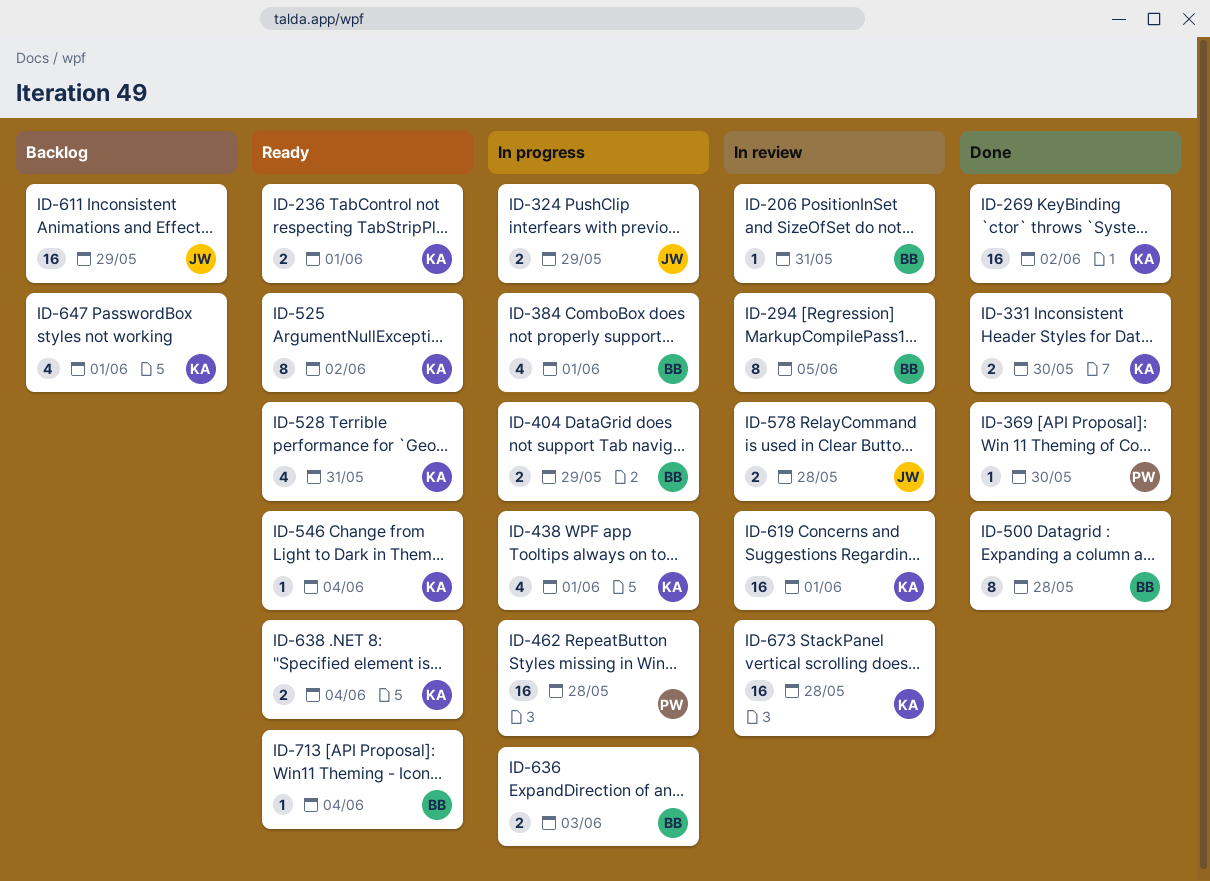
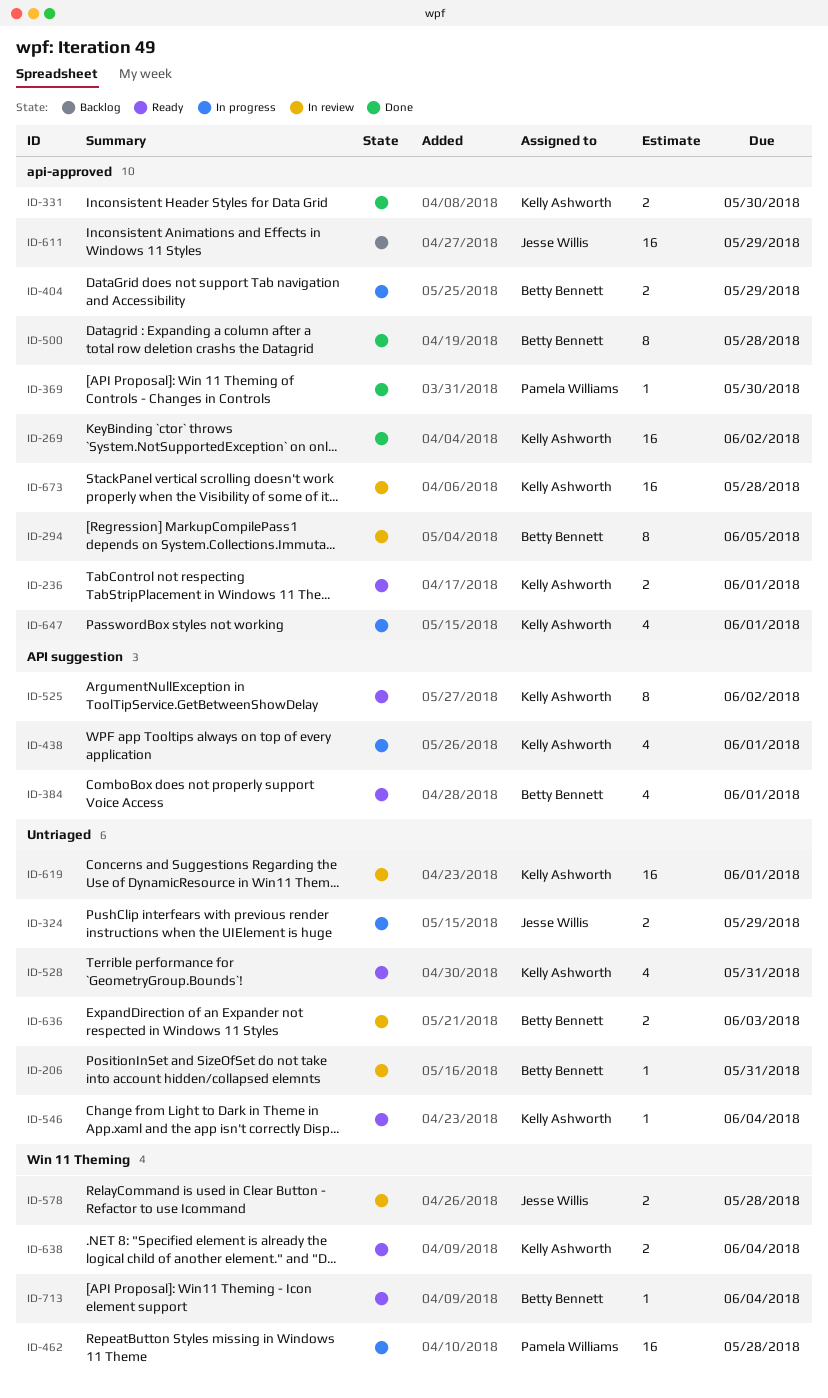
ID-384, status: In progress -> Ready
ID-636, status: In progress -> In review
ID-647, status: Backlog -> In progress

